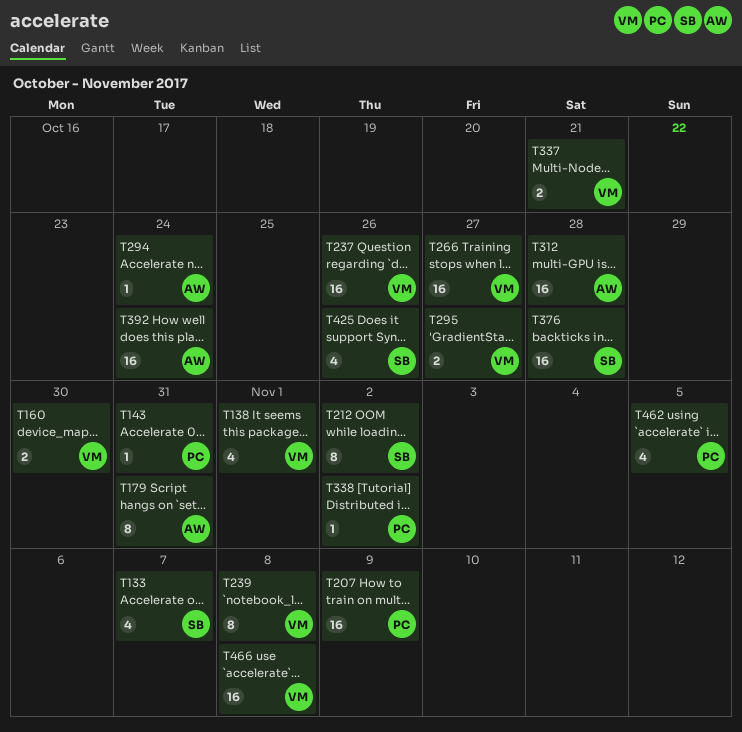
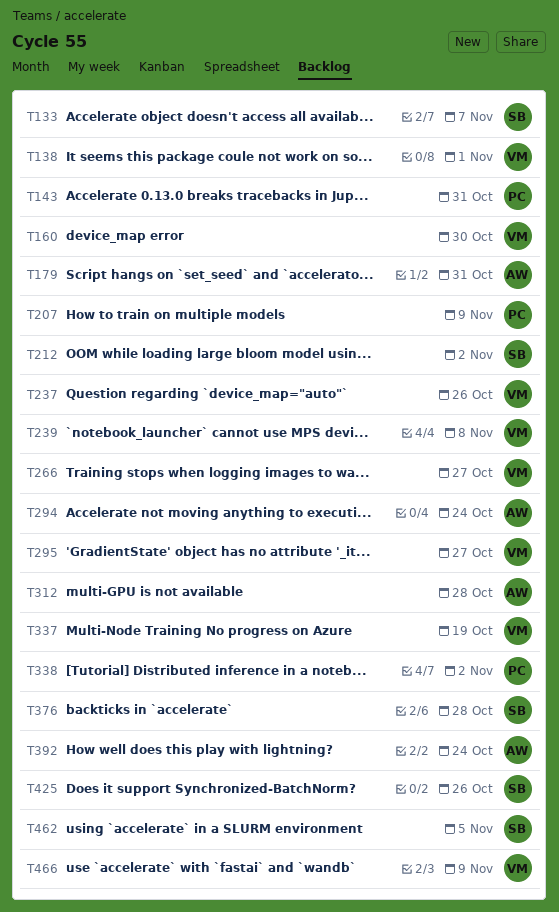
T337, due: Oct 21 -> Oct 19
T462, owner: PC -> SB
T466, due: Nov 8 -> Nov 9

